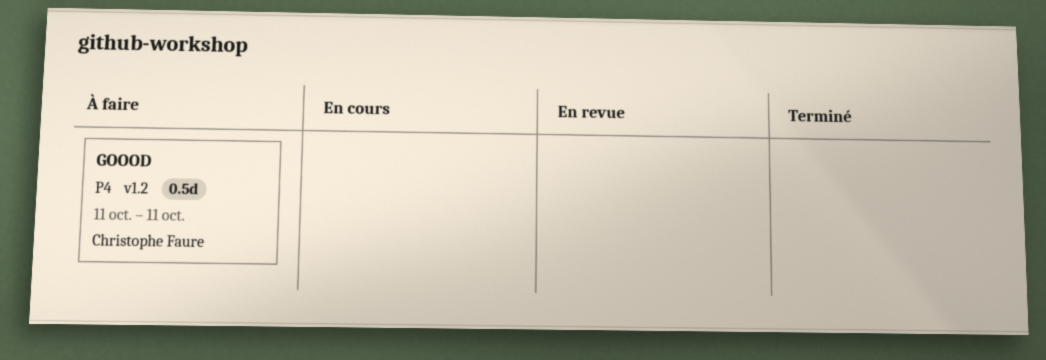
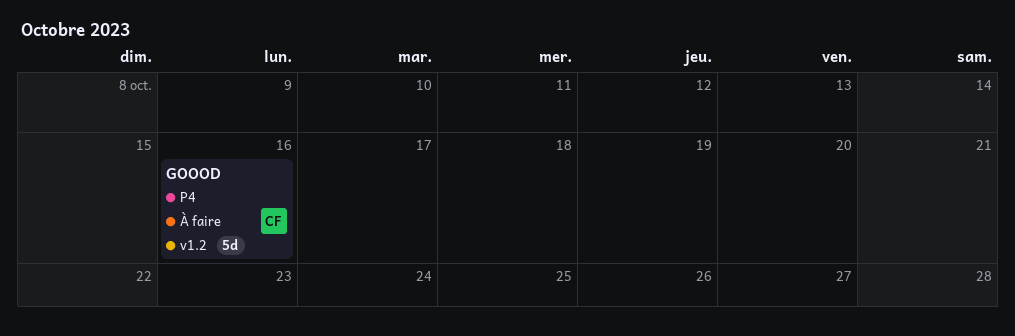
GOOOD, estimate: 0.5d -> 5d
GOOOD, due: Oct 11 -> Oct 16

